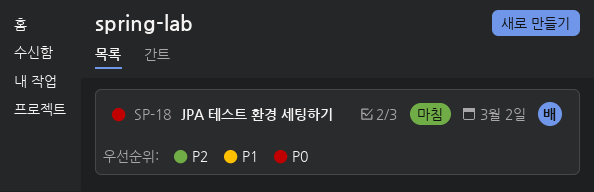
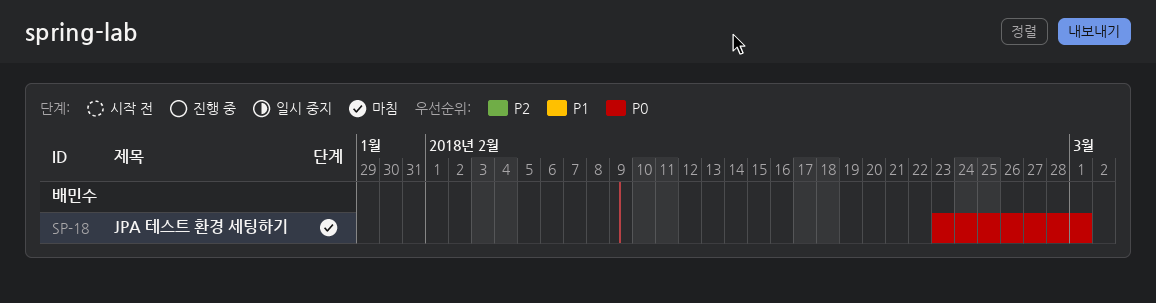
SP-18, due: Mar 2 -> Mar 1

